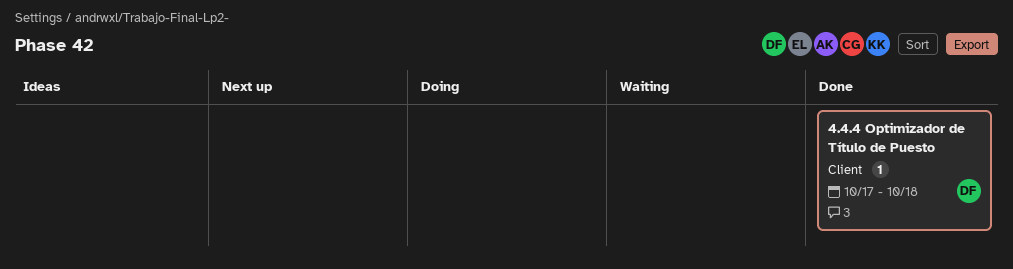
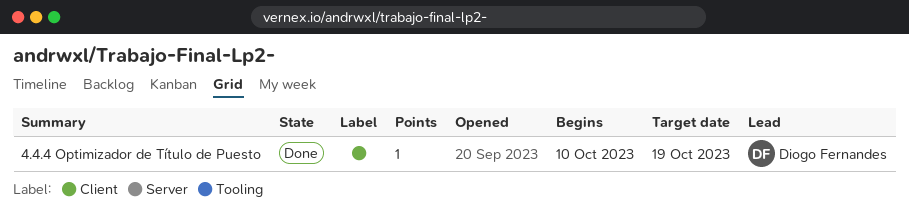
4.4.4 Optimizador de Título de Puesto, start: Oct 17 -> Oct 10
4.4.4 Optimizador de Título de Puesto, due: Oct 18 -> Oct 19

